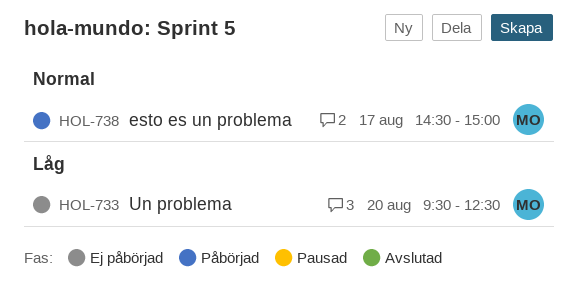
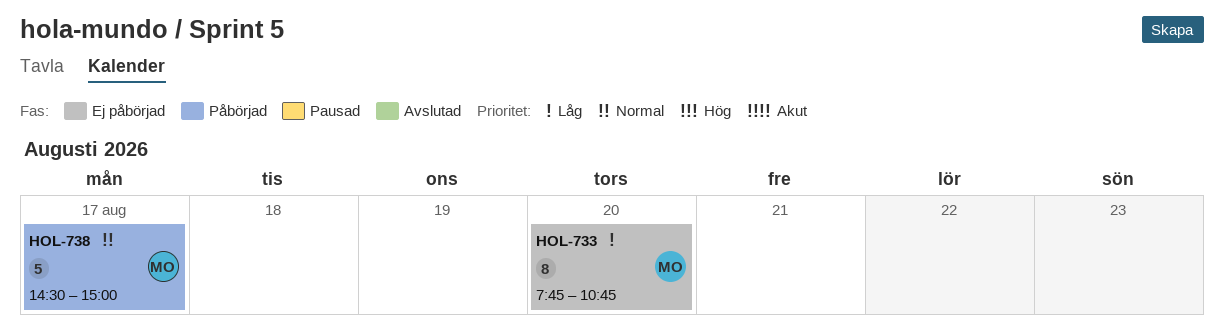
HOL-733, begins: 09:30 -> 07:45
HOL-733, ends: 12:30 -> 10:45

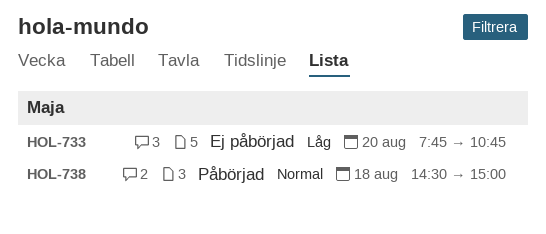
HOL-738, day: Aug 17 -> Aug 18

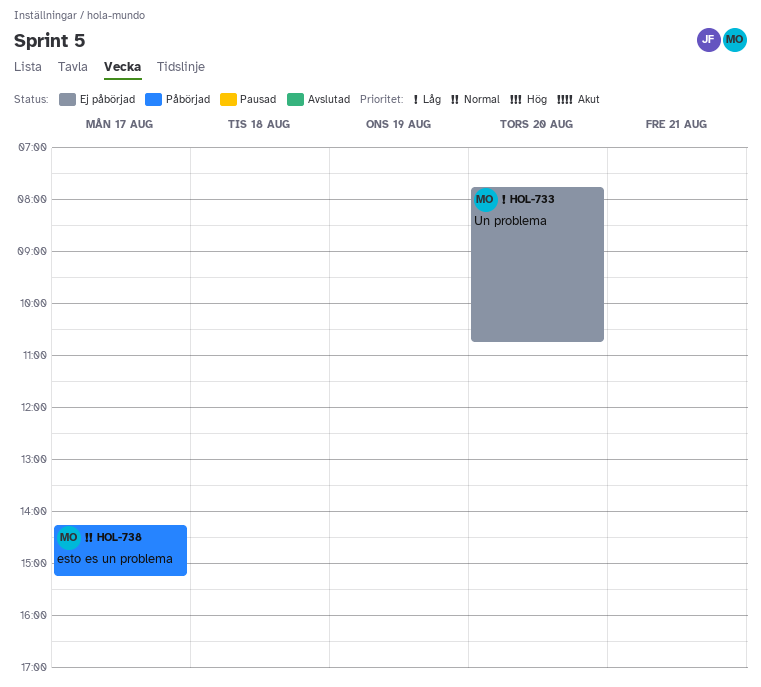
HOL-738, day: Aug 18 -> Aug 17
HOL-738, begins: 14:30 -> 14:15
HOL-738, ends: 15:00 -> 15:15

